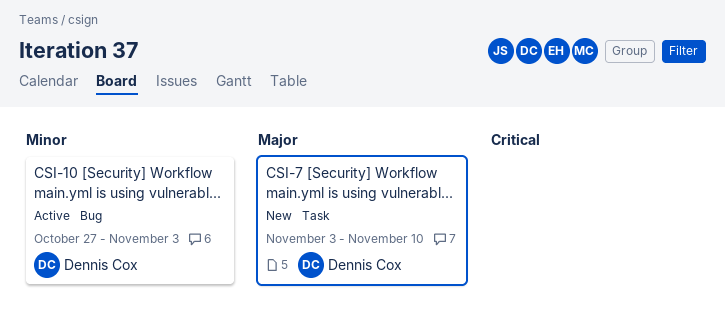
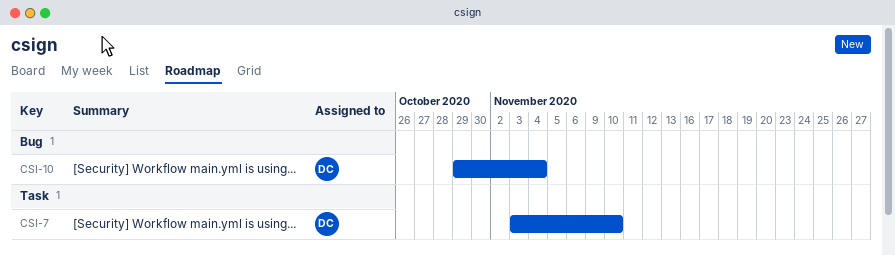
CSI-10, start: Oct 27 -> Oct 29
CSI-10, due: Nov 3 -> Nov 4

